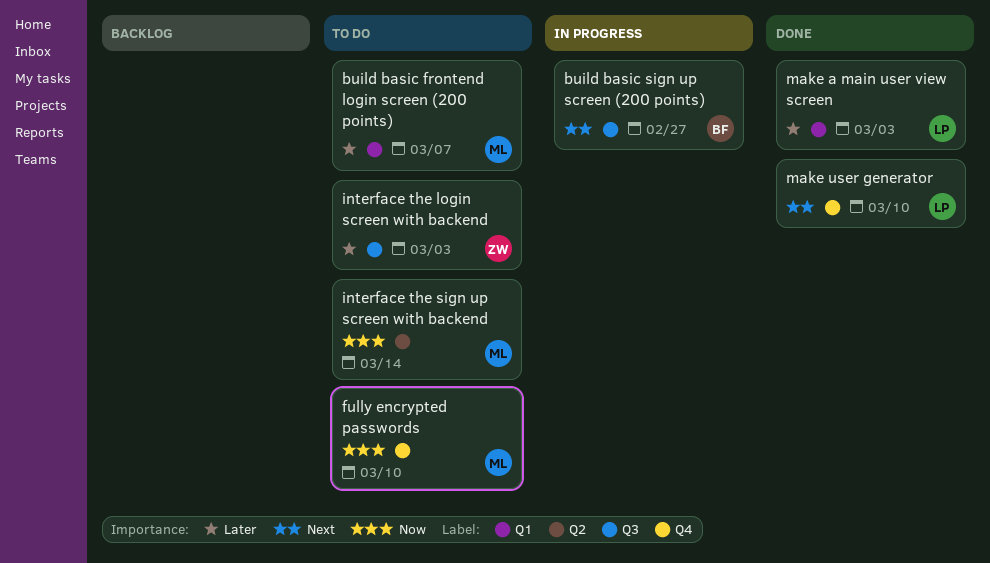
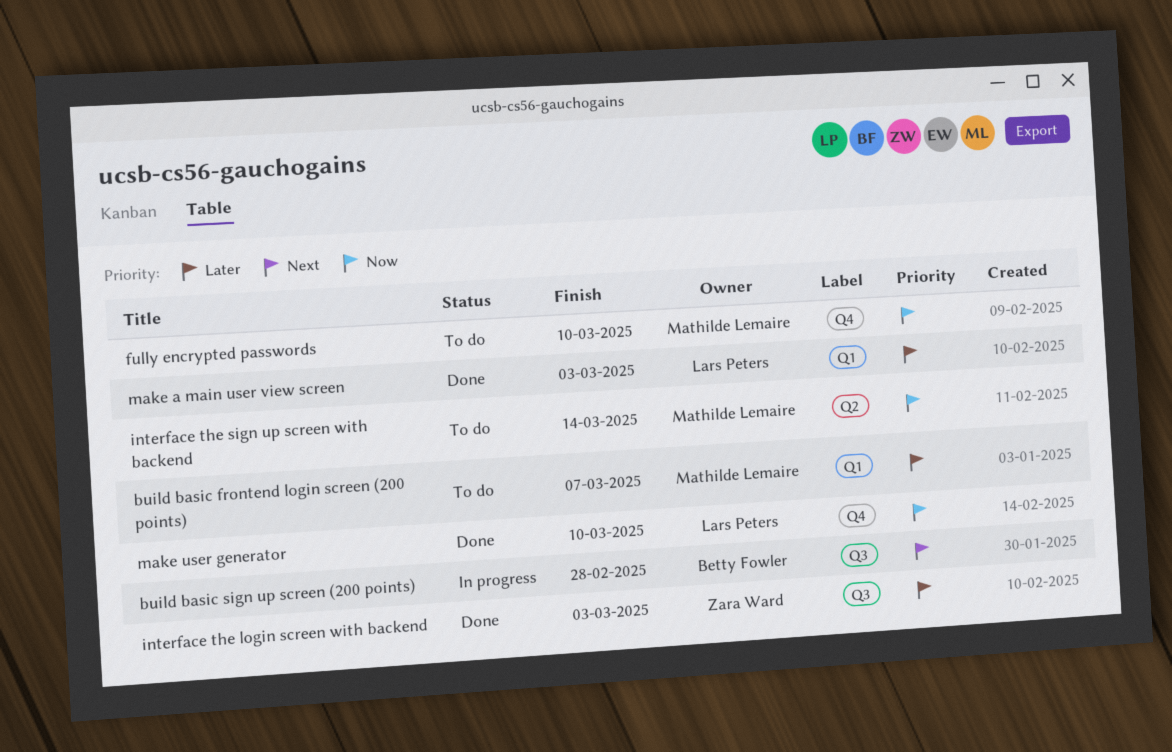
build basic sign up screen (200 points), due: Feb 27 -> Feb 28
interface the login screen with backend, status: To do -> Done
make user generator, priority: Next -> Now

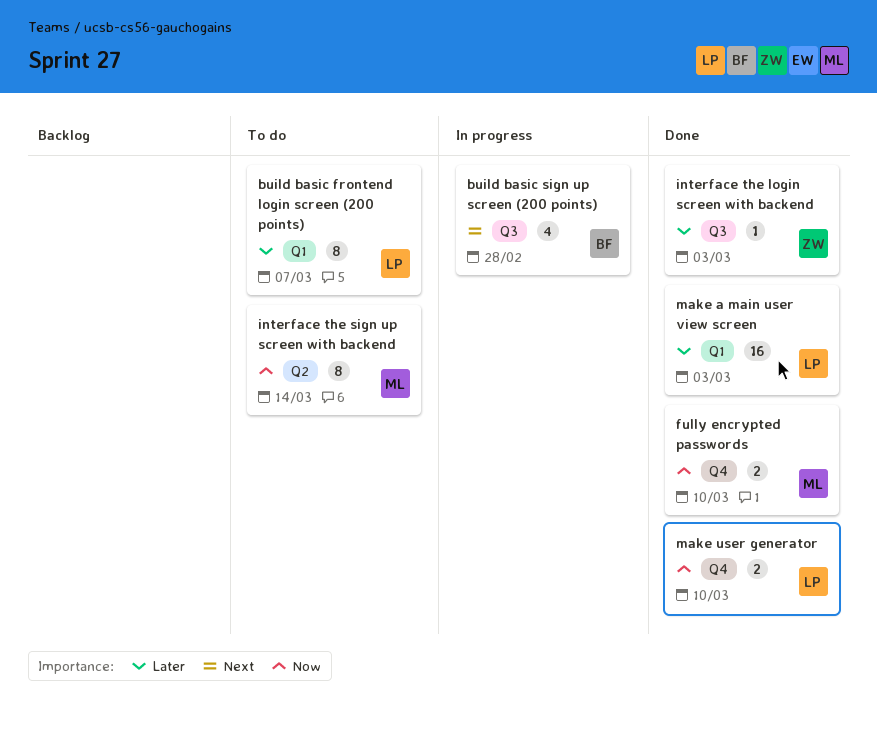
build basic frontend login screen (200 points), owner: Mathilde Lemaire -> Lars Peters
fully encrypted passwords, status: To do -> Done

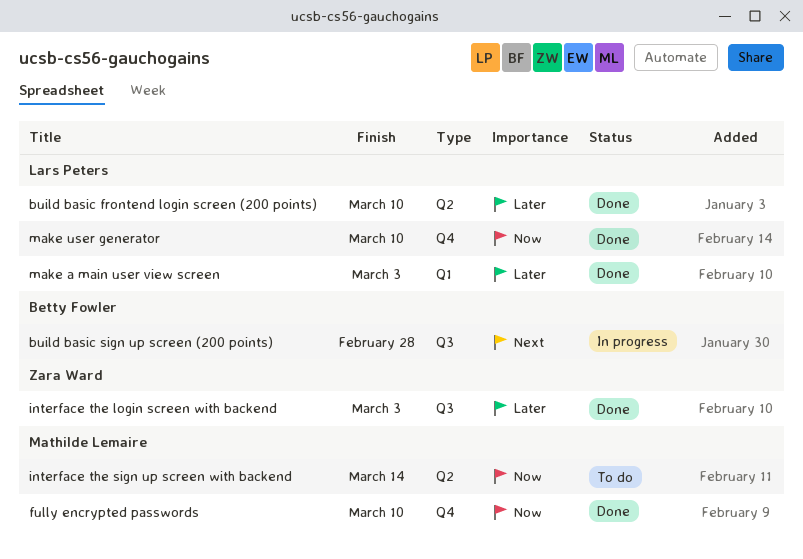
build basic frontend login screen (200 points), status: To do -> Done
build basic frontend login screen (200 points), label: Q1 -> Q2
build basic frontend login screen (200 points), due: Mar 7 -> Mar 10

